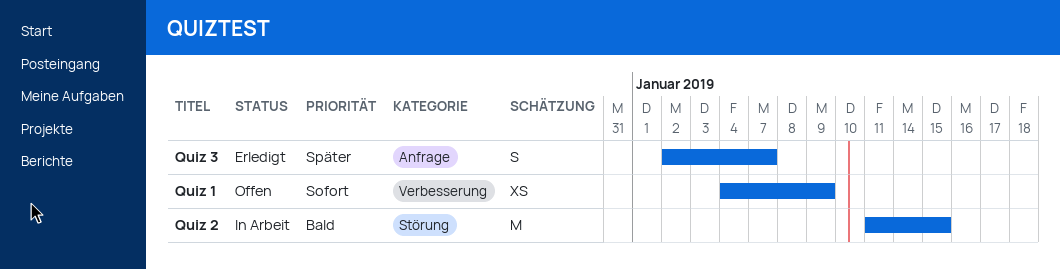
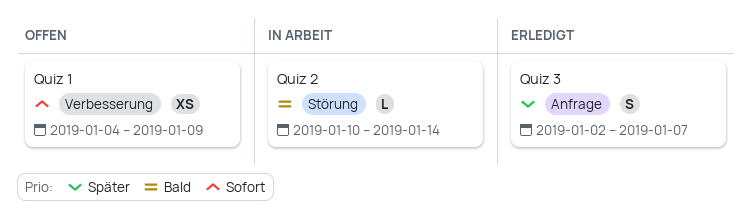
Quiz 2, estimate: M -> L
Quiz 2, start: Jan 11 -> Jan 10
Quiz 2, due: Jan 15 -> Jan 14

